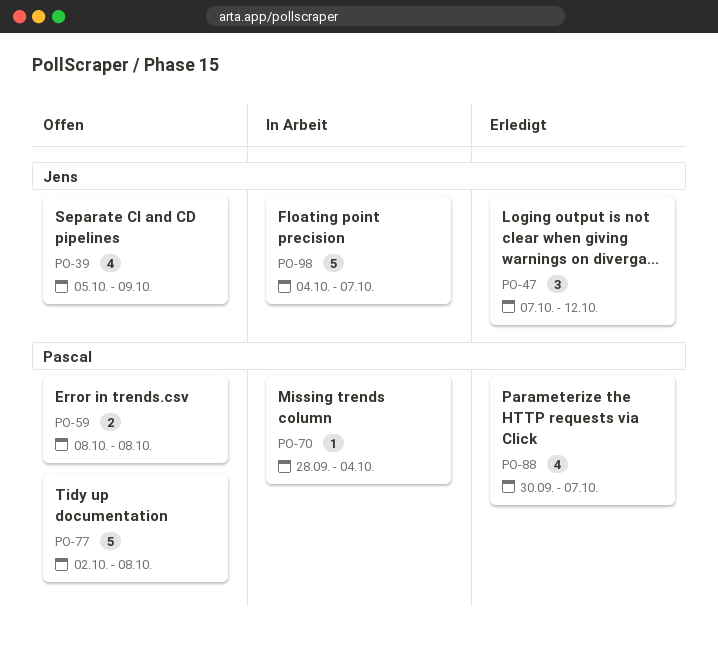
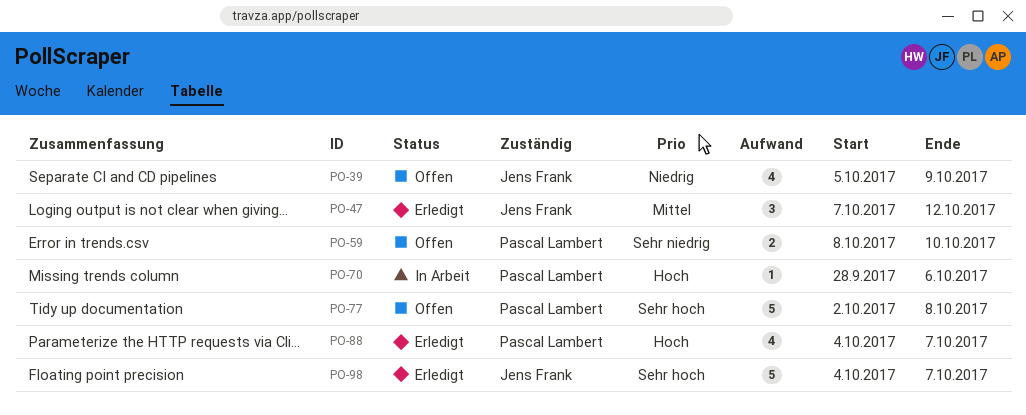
PO-59, due: Oct 8 -> Oct 10
PO-70, due: Oct 4 -> Oct 6
PO-88, start: Sep 30 -> Oct 4
PO-98, status: In Arbeit -> Erledigt

